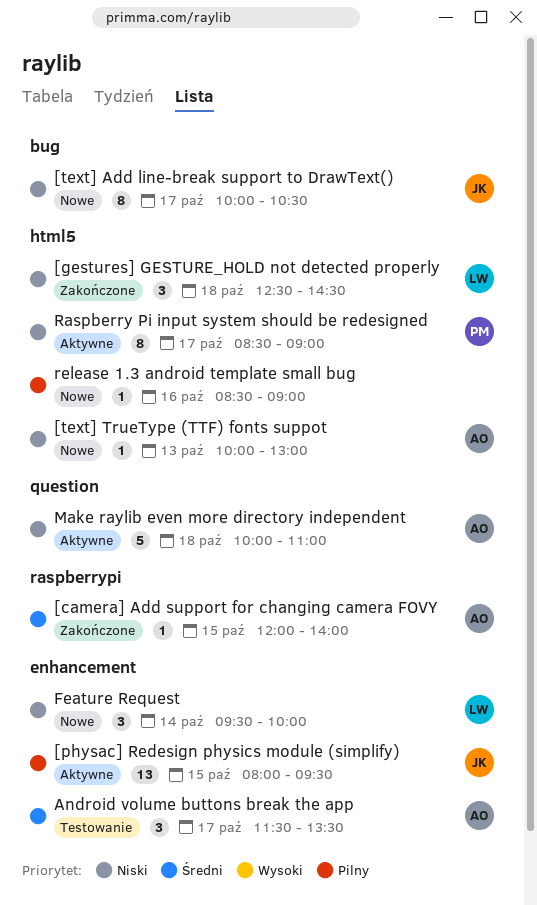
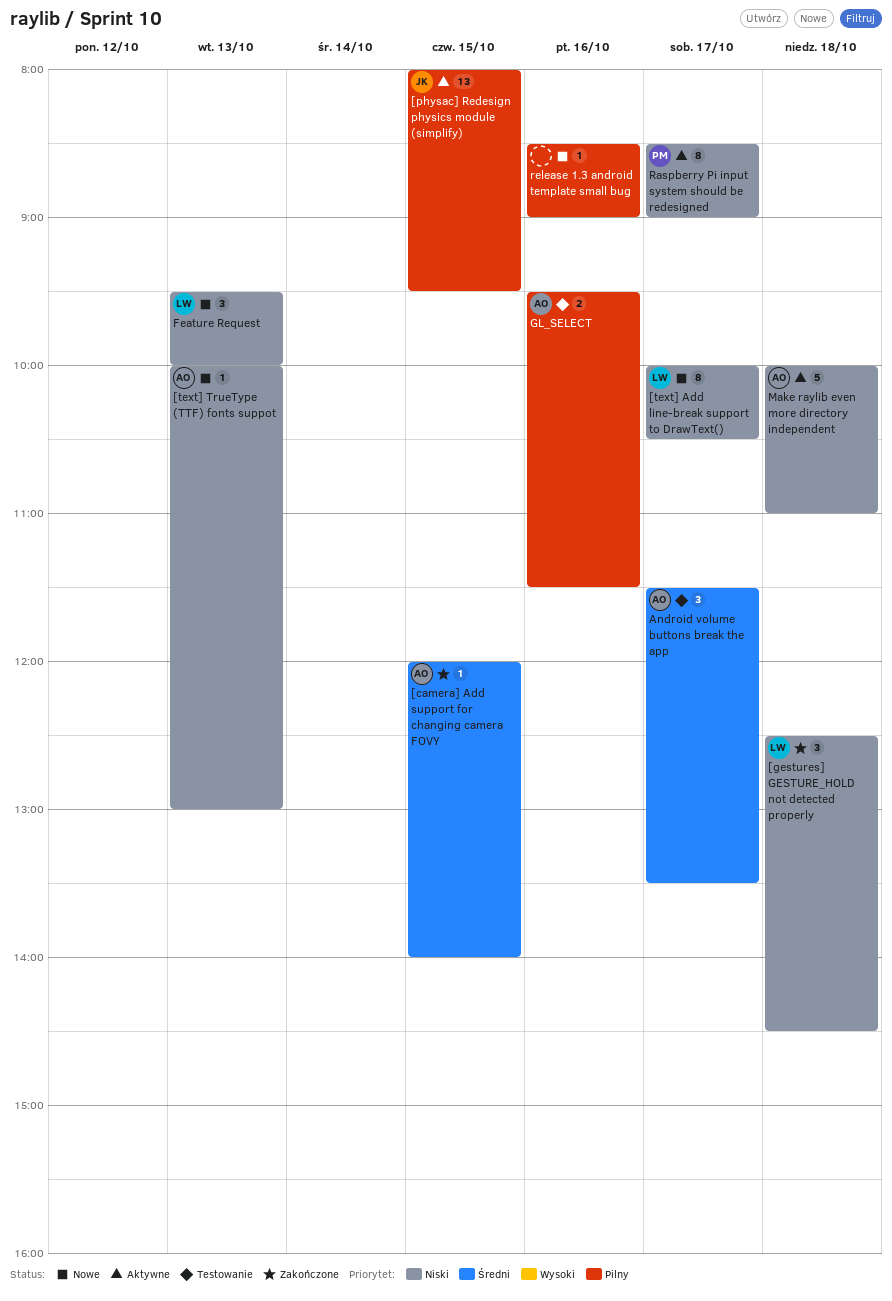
[text] Add line-break support to DrawText(), owner: JK -> LW
Feature Request, day: Oct 14 -> Oct 13
GL_SELECT: none -> present

